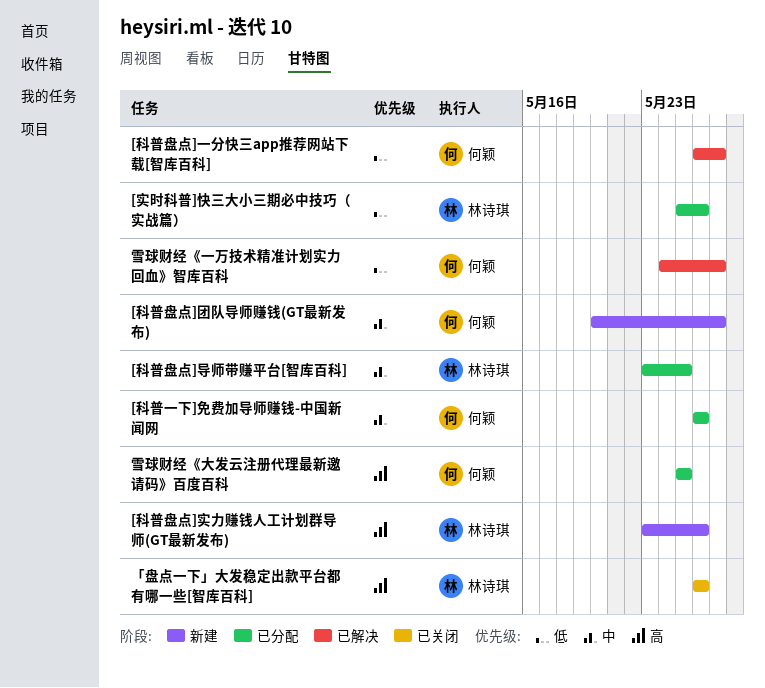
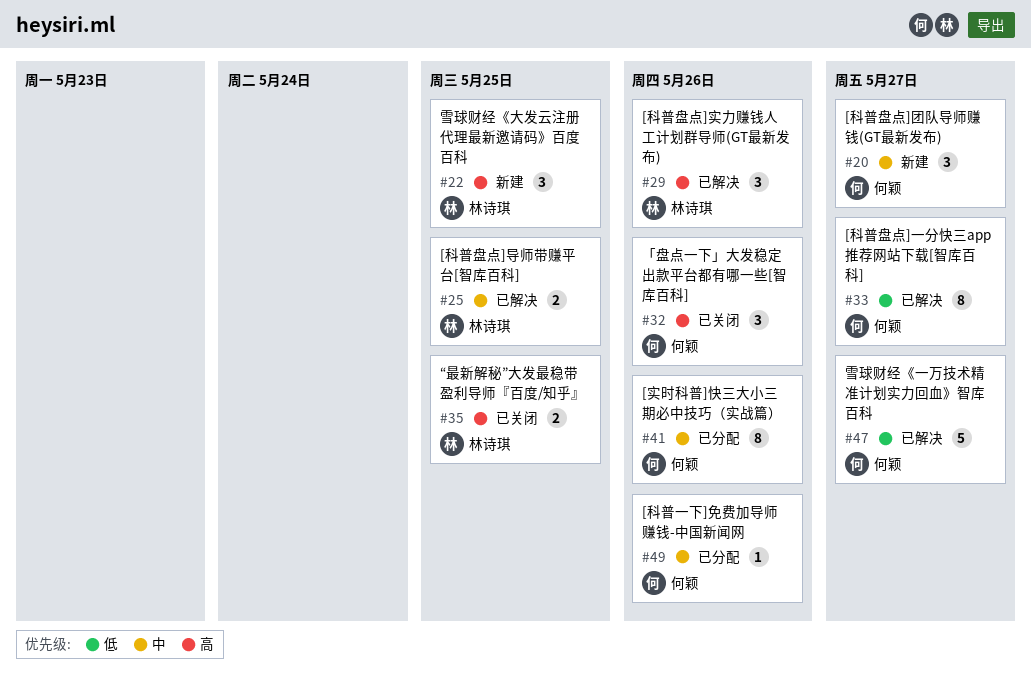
[实时科普]快三大小三期必中技巧（实战篇）, owner: 林诗琪 -> 何颖
[实时科普]快三大小三期必中技巧（实战篇）, priority: 低 -> 中
[科普盘点]实力赚钱人工计划群导师(GT最新发布), status: 新建 -> 已解决
[科普盘点]导师带赚平台[智库百科], status: 已分配 -> 已解决
“最新解秘”大发最稳带盈利导师『百度/知乎』: none -> present
「盘点一下」大发稳定出款平台都有哪一些[智库百科], owner: 林诗琪 -> 何颖
雪球财经《大发云注册代理最新邀请码》百度百科, status: 已分配 -> 新建
雪球财经《大发云注册代理最新邀请码》百度百科, owner: 何颖 -> 林诗琪

